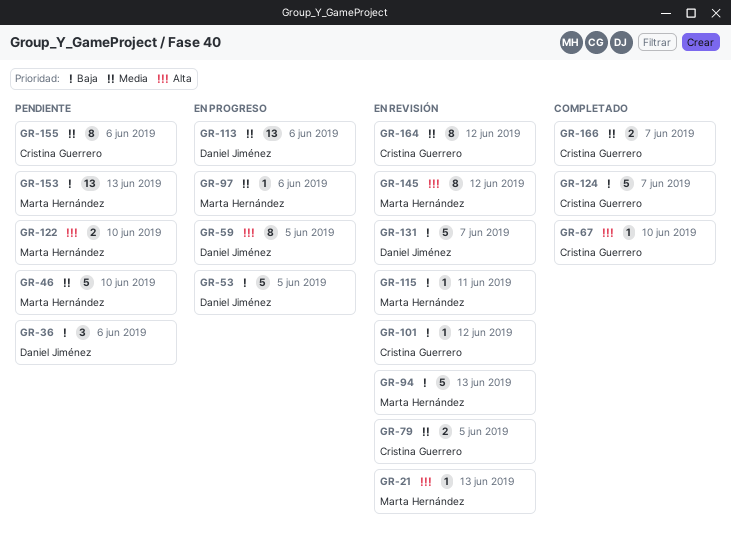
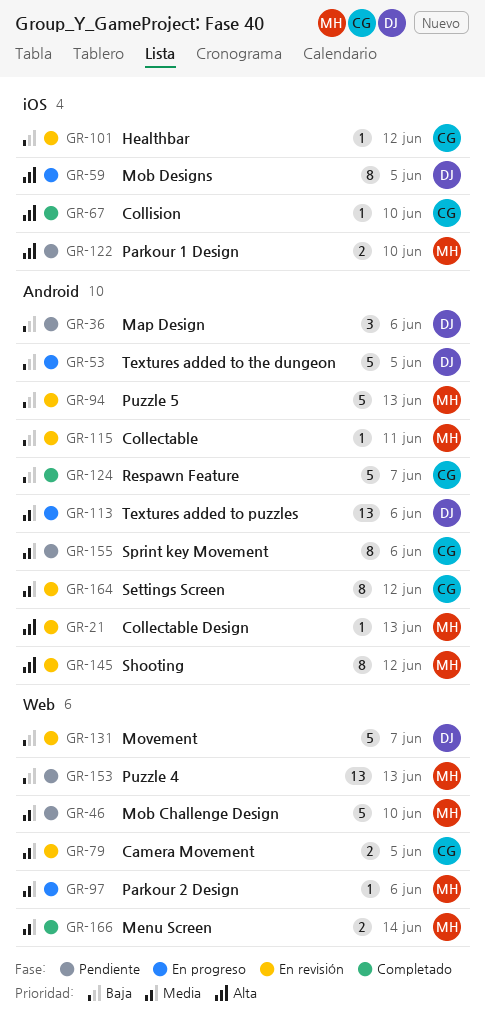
GR-166, owner: Cristina Guerrero -> Marta Hernández
GR-166, due: Jun 7 -> Jun 14

